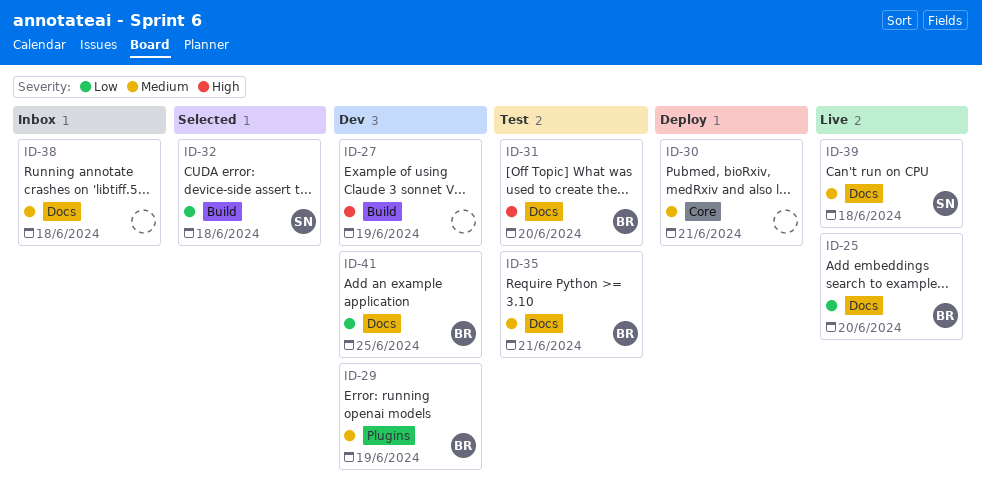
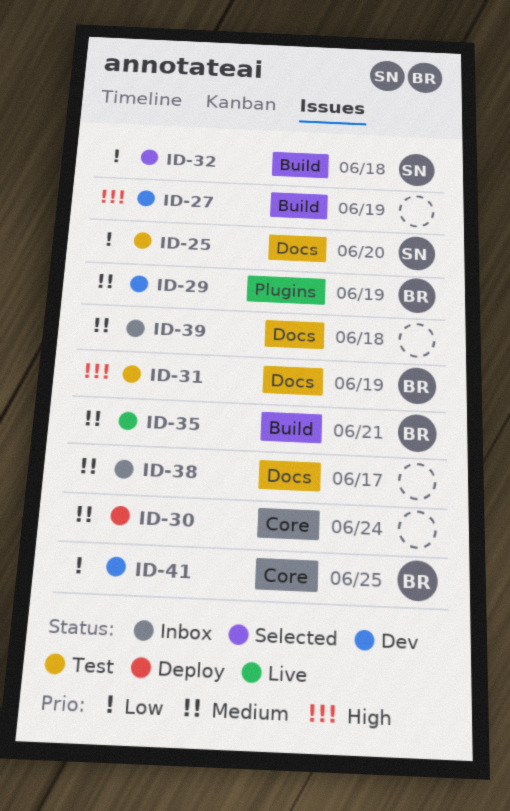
ID-25, status: Live -> Test
ID-25, owner: BR -> SN
ID-30, due: Jun 21 -> Jun 24
ID-31, due: Jun 20 -> Jun 19
ID-35, status: Test -> Live
ID-35, label: Docs -> Build
ID-38, due: Jun 18 -> Jun 17
ID-39, status: Live -> Inbox
ID-39, owner: SN -> none
ID-41, label: Docs -> Core

